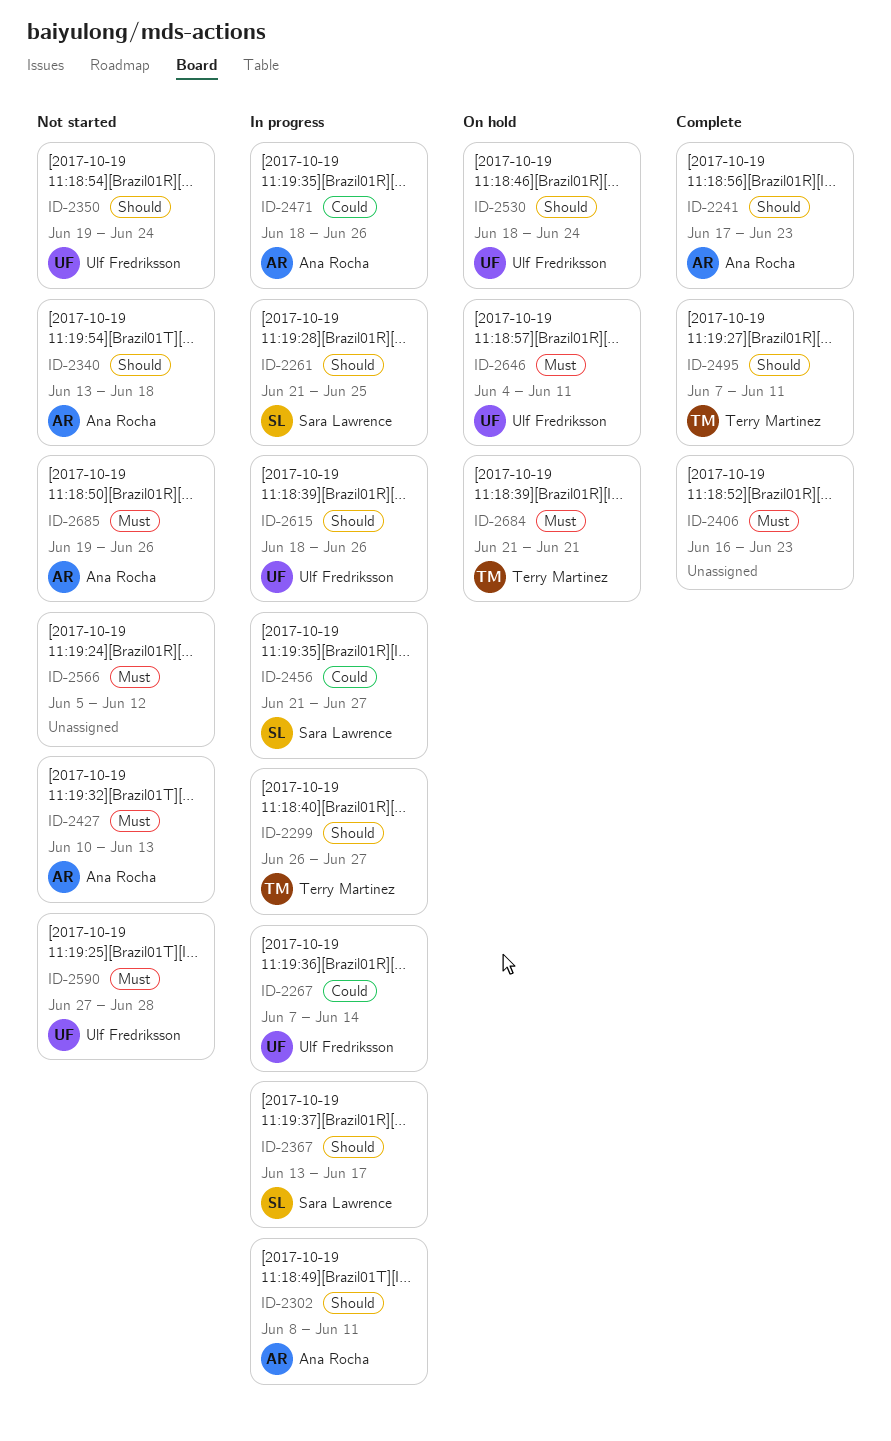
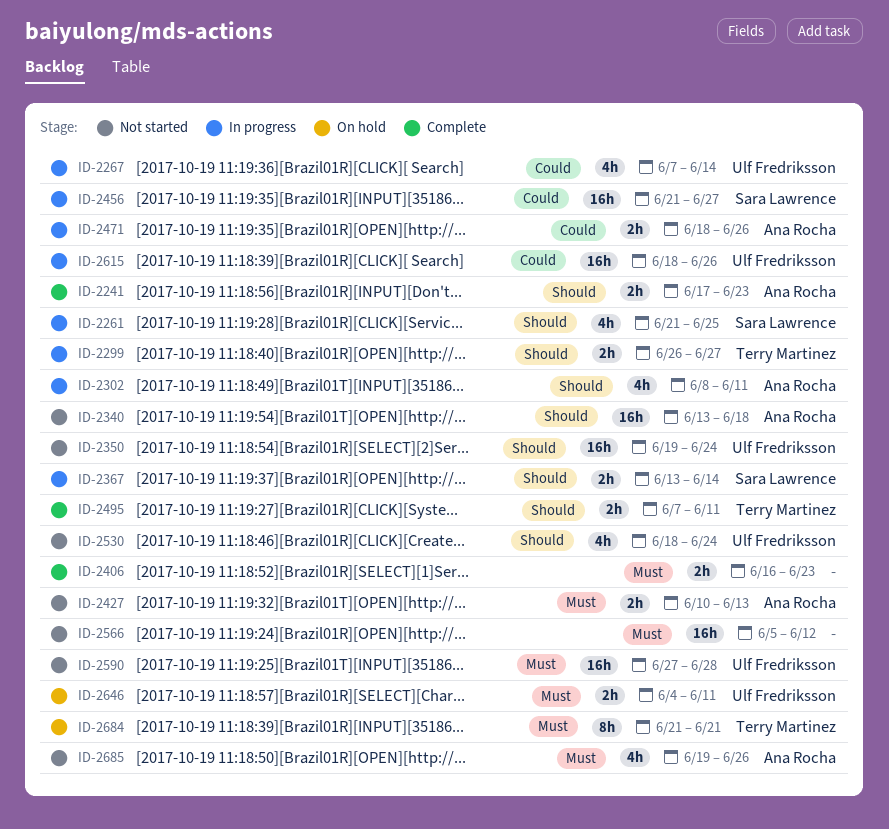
ID-2367, due: Jun 17 -> Jun 14
ID-2530, status: On hold -> Not started
ID-2615, priority: Should -> Could

